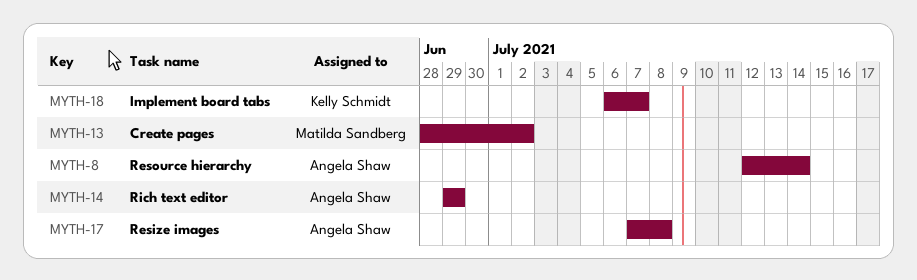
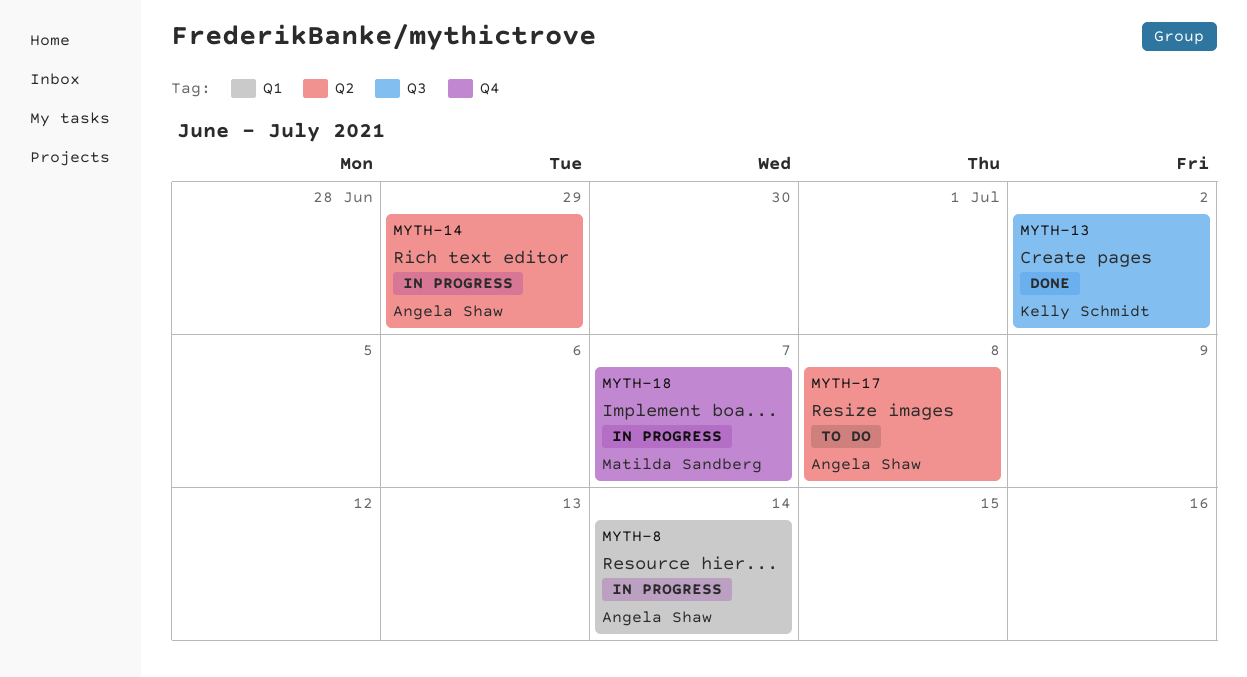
MYTH-13, owner: Matilda Sandberg -> Kelly Schmidt
MYTH-18, owner: Kelly Schmidt -> Matilda Sandberg

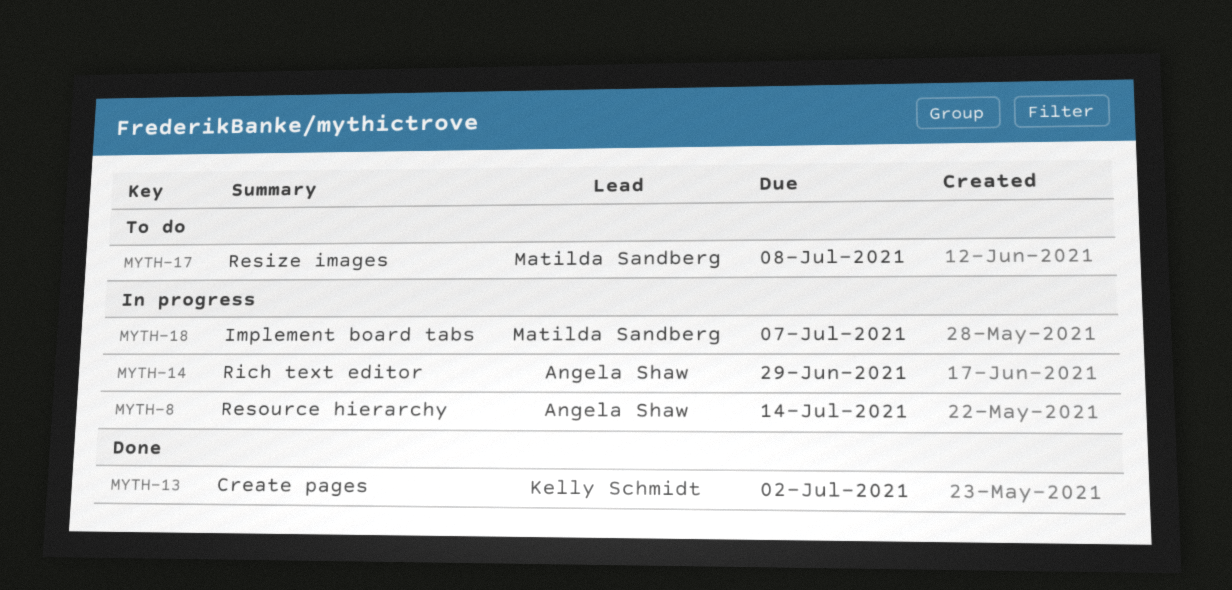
MYTH-17, owner: Angela Shaw -> Matilda Sandberg

